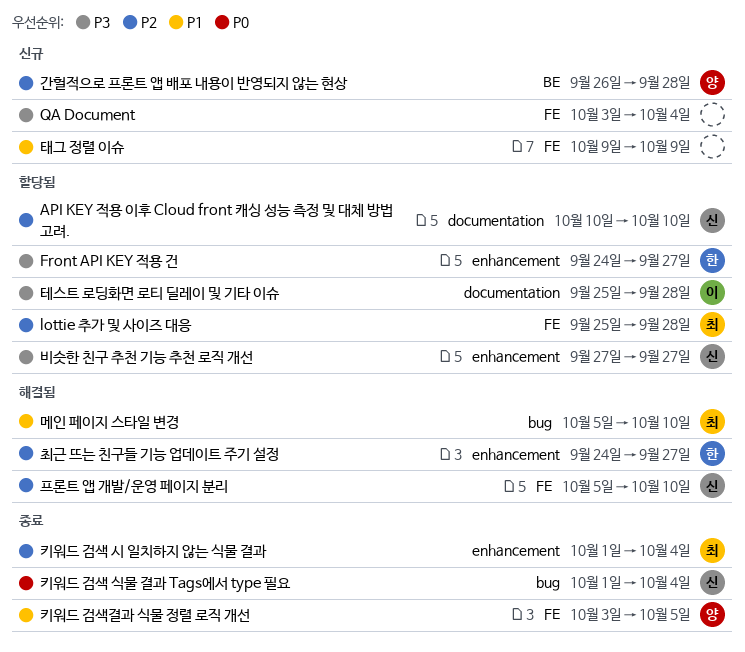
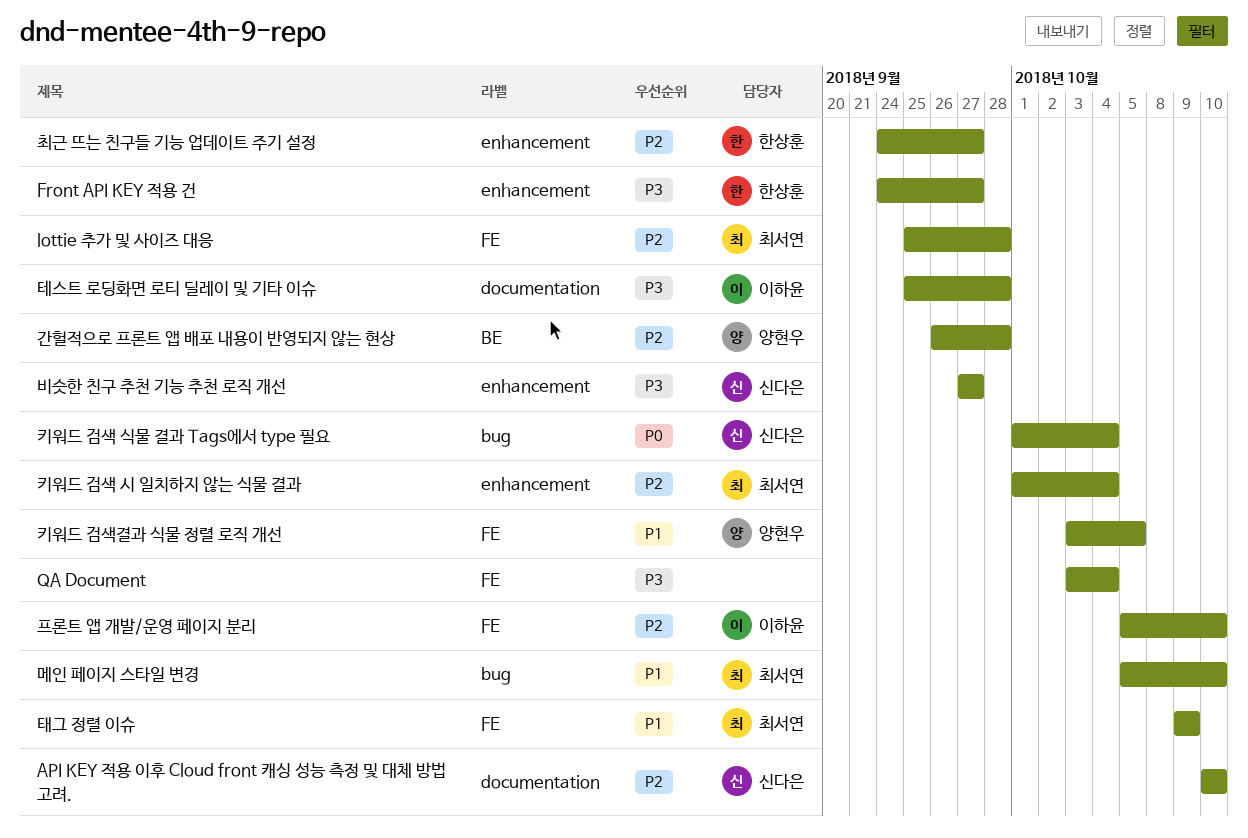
태그 정렬 이슈, owner: none -> 최서연
프론트 앱 개발/운영 페이지 분리, owner: 신다은 -> 이하윤

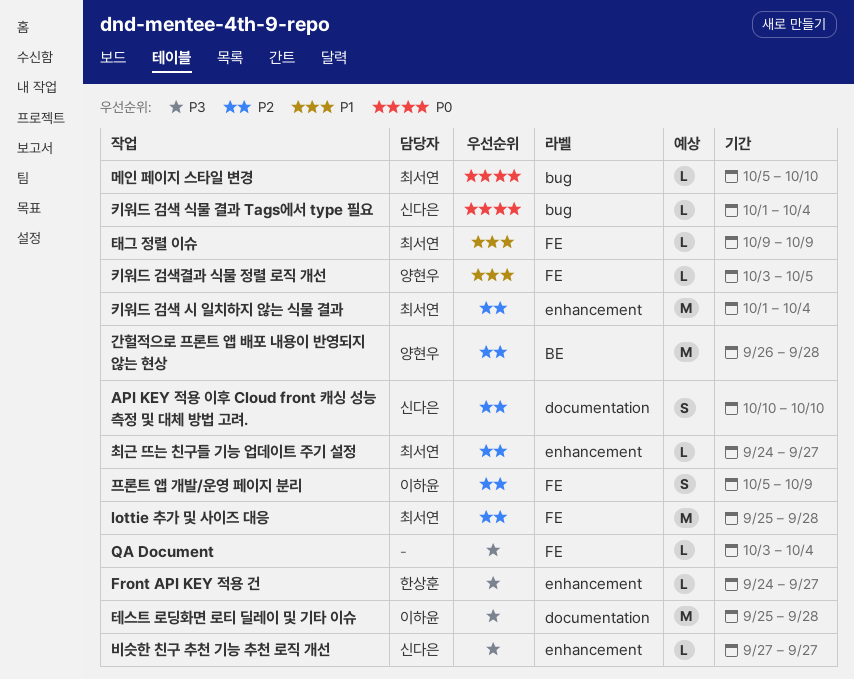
메인 페이지 스타일 변경, priority: P1 -> P0
최근 뜨는 친구들 기능 업데이트 주기 설정, owner: 한상훈 -> 최서연
프론트 앱 개발/운영 페이지 분리, due: Oct 10 -> Oct 9

